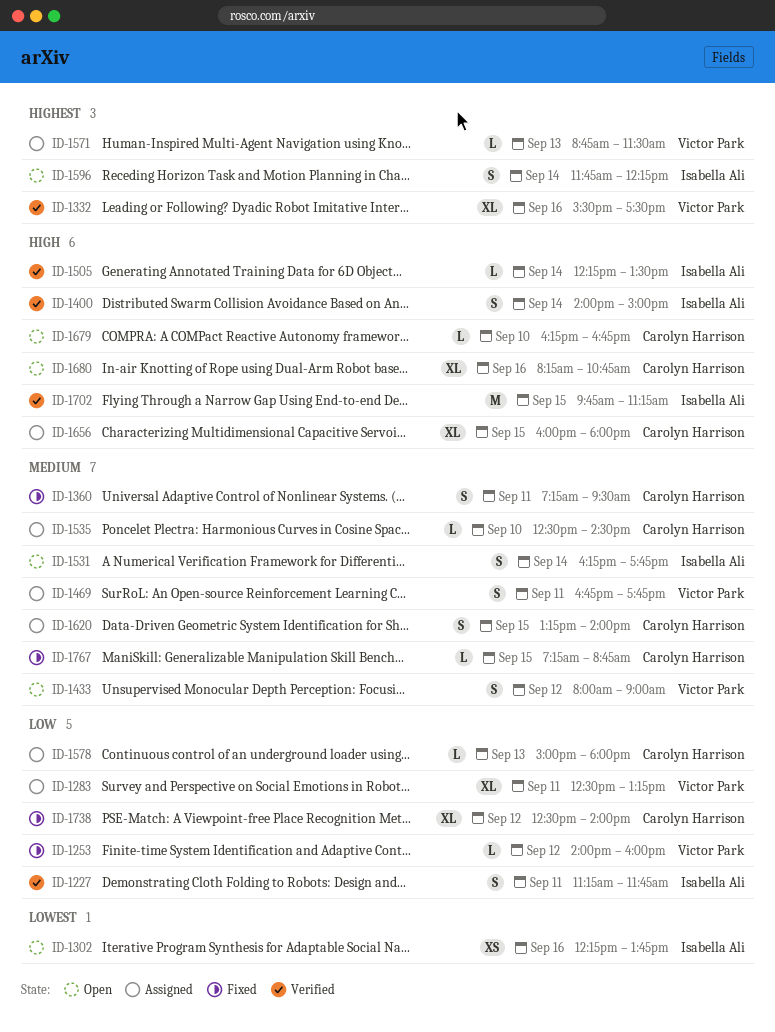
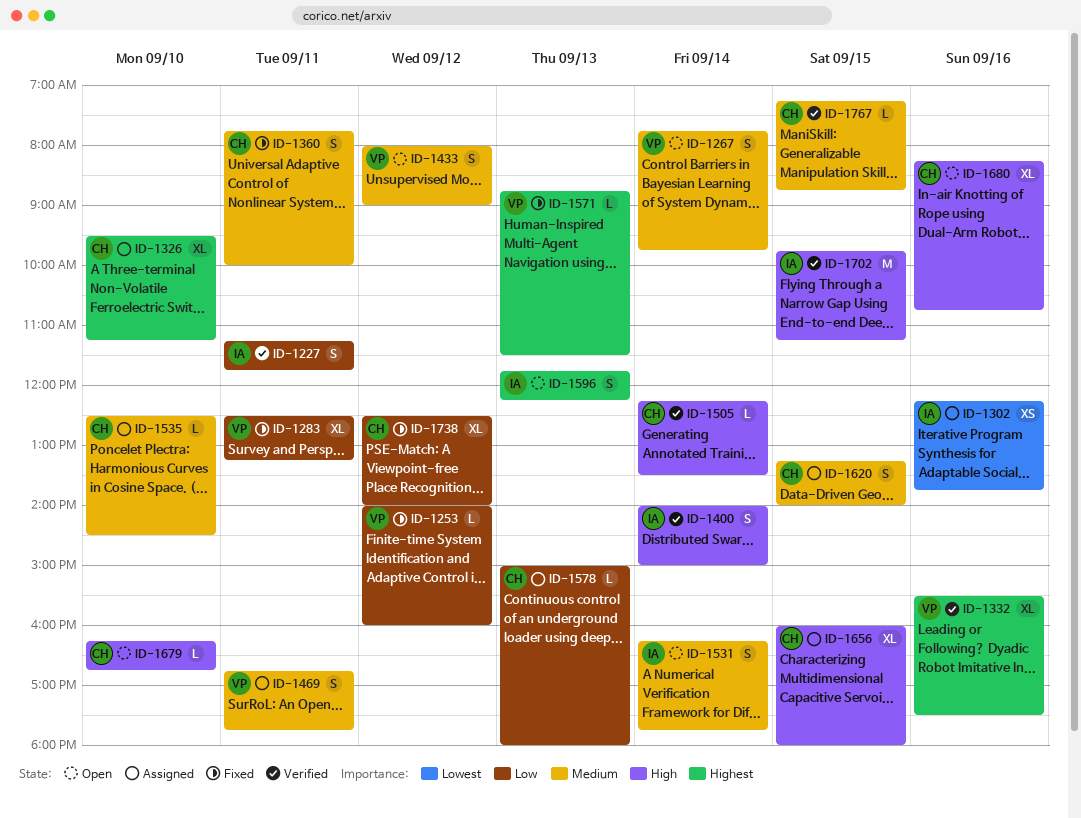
ID-1267: none -> present
ID-1283, status: Assigned -> Fixed
ID-1302, status: Open -> Assigned
ID-1326: none -> present
ID-1360, begins: 07:15 -> 07:45
ID-1360, ends: 09:30 -> 10:00
ID-1505, owner: Isabella Ali -> Carolyn Harrison
ID-1571, status: Assigned -> Fixed
ID-1596, day: Sep 14 -> Sep 13
ID-1767, status: Fixed -> Verified

